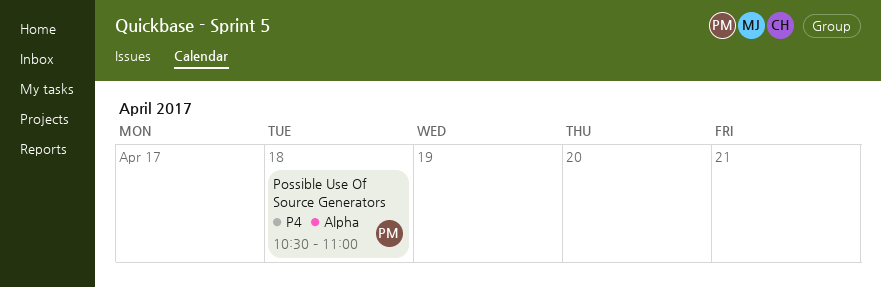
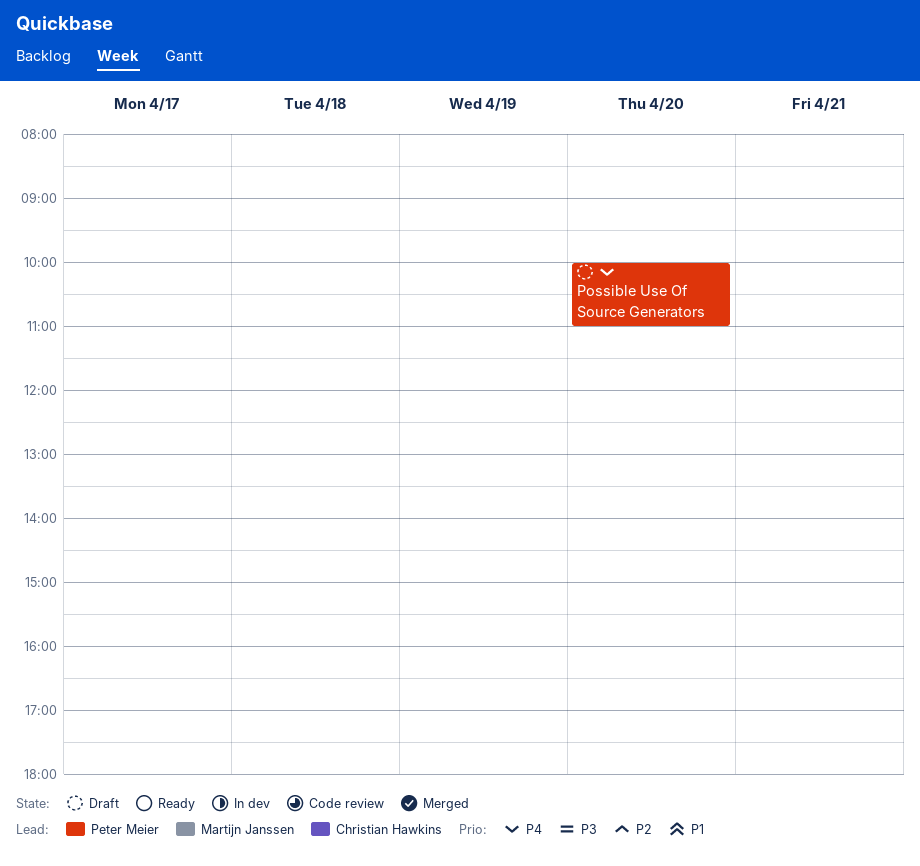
Possible Use Of Source Generators, day: Apr 18 -> Apr 20
Possible Use Of Source Generators, begins: 10:30 -> 10:00

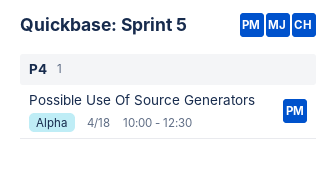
Possible Use Of Source Generators, day: Apr 20 -> Apr 18
Possible Use Of Source Generators, ends: 11:00 -> 12:30

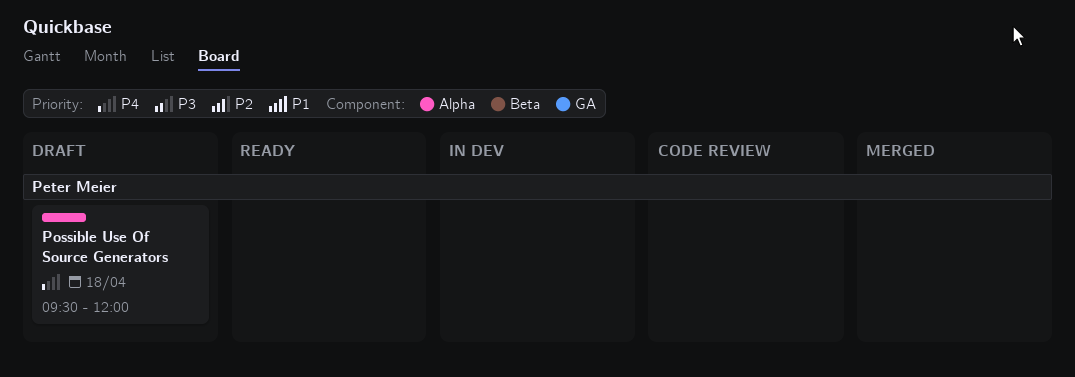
Possible Use Of Source Generators, begins: 10:00 -> 09:30
Possible Use Of Source Generators, ends: 12:30 -> 12:00

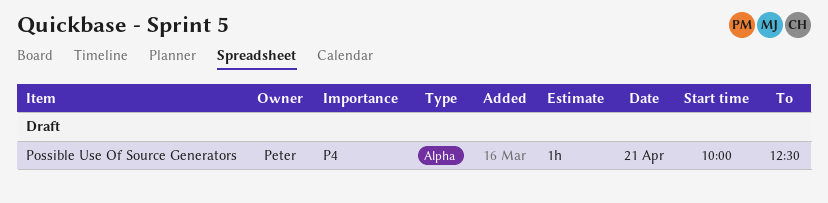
Possible Use Of Source Generators, day: Apr 18 -> Apr 21
Possible Use Of Source Generators, begins: 09:30 -> 10:00
Possible Use Of Source Generators, ends: 12:00 -> 12:30

